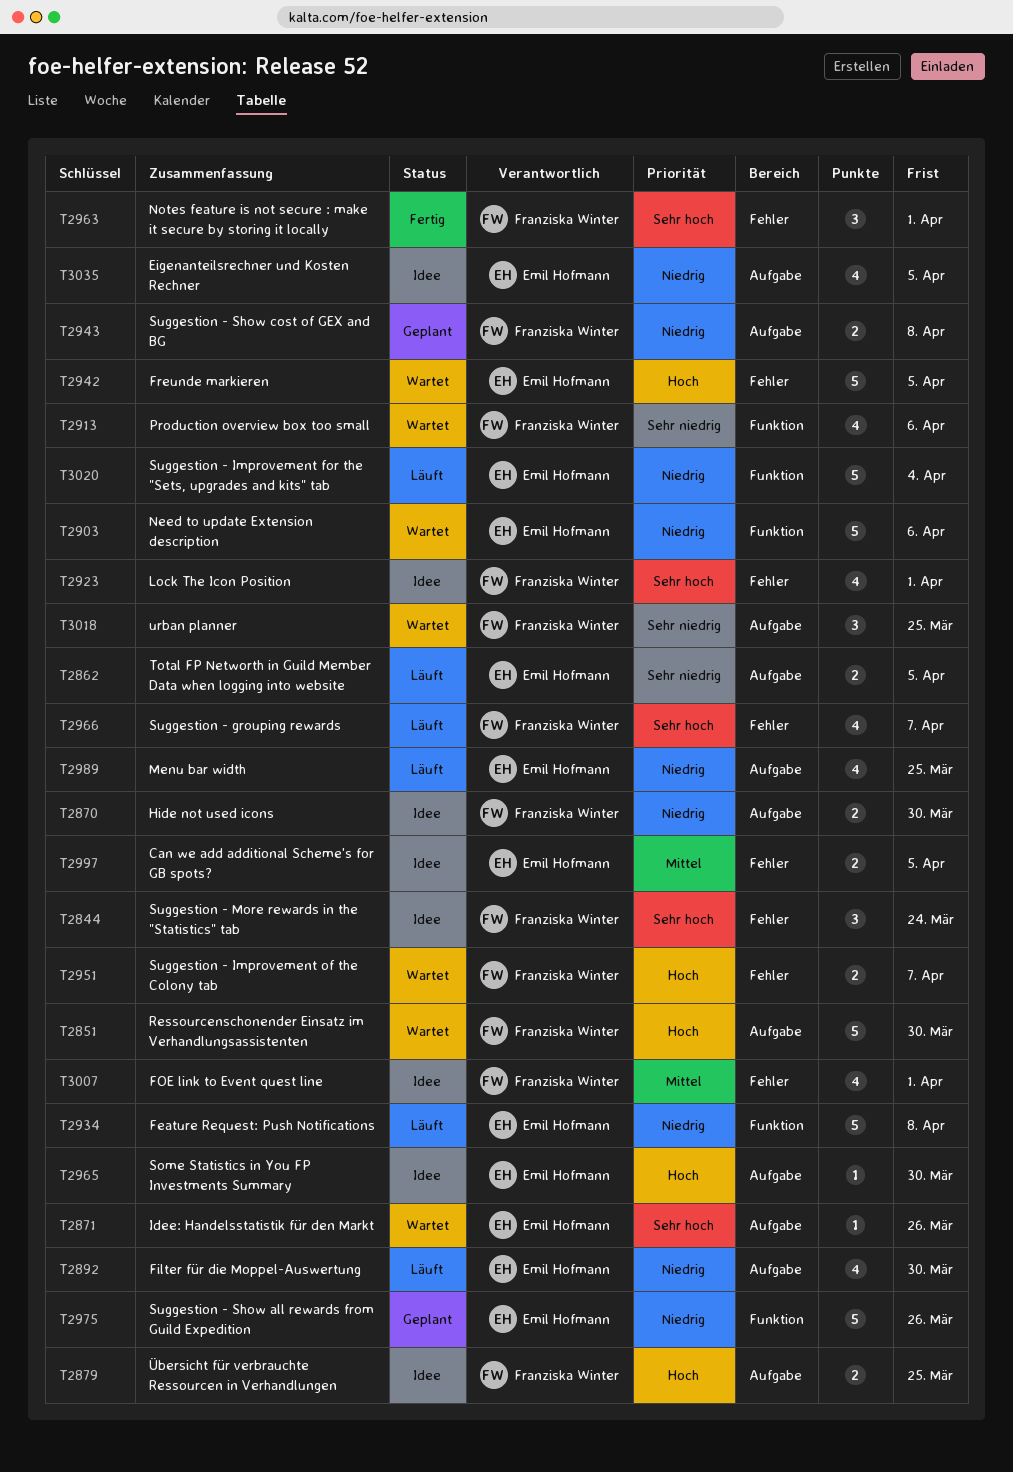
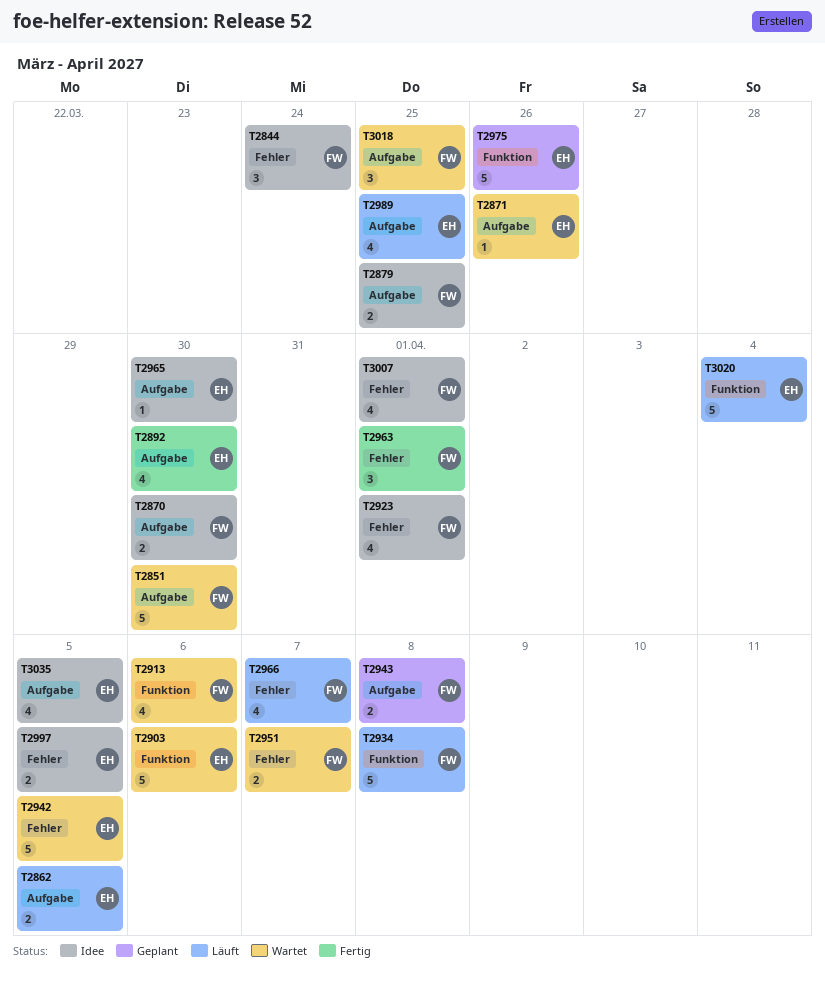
T2892, status: Läuft -> Fertig
T2934, owner: Emil Hofmann -> Franziska Winter

